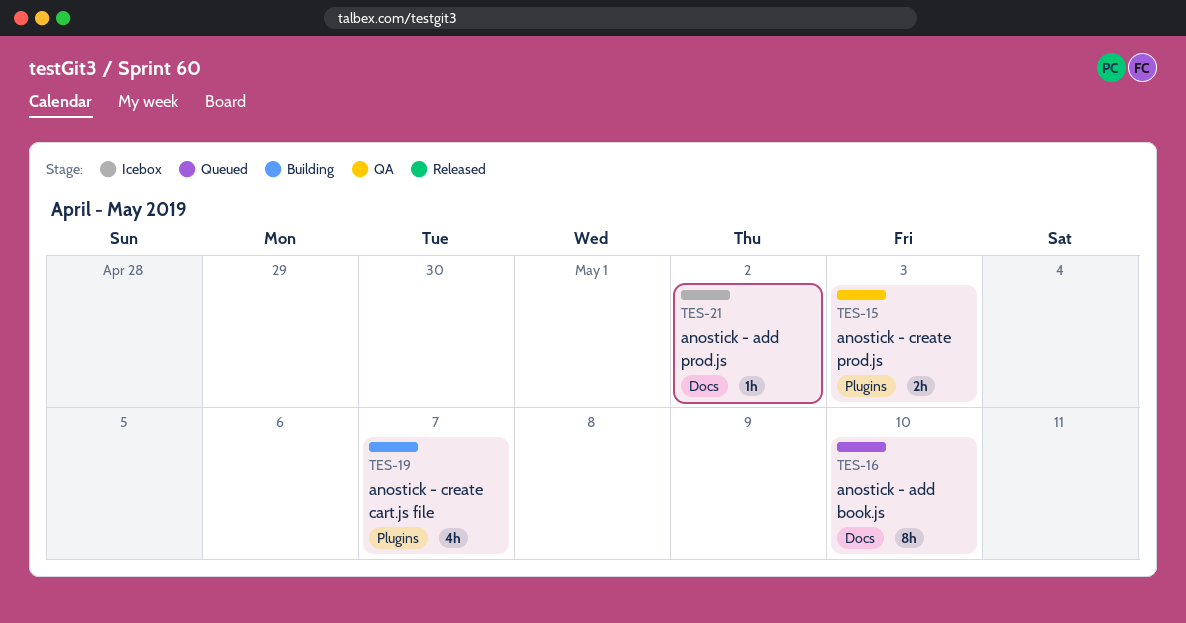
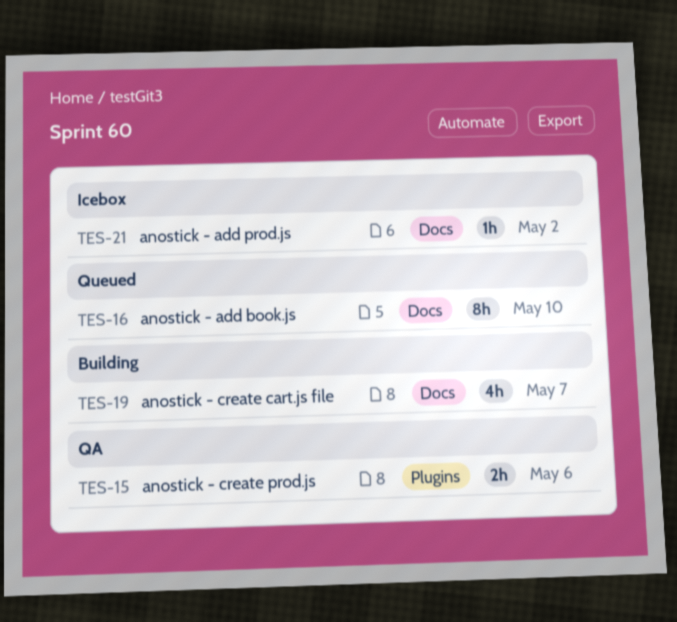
TES-15, due: May 3 -> May 6
TES-19, label: Plugins -> Docs

